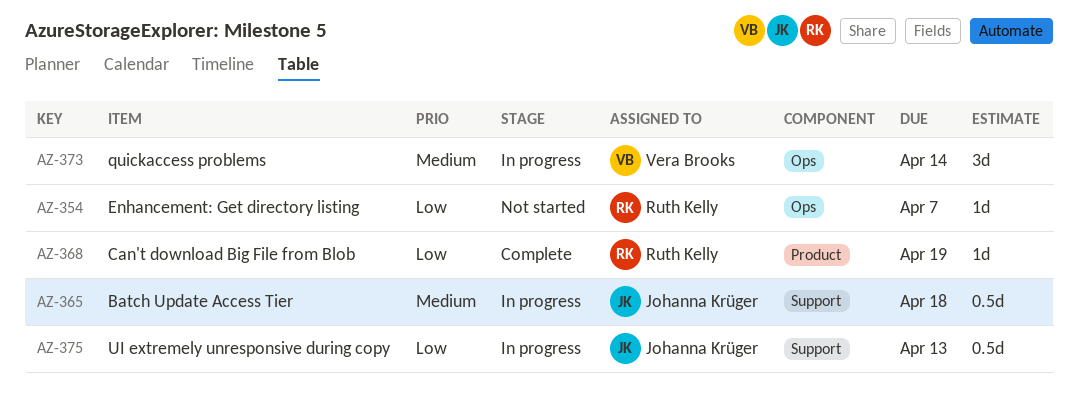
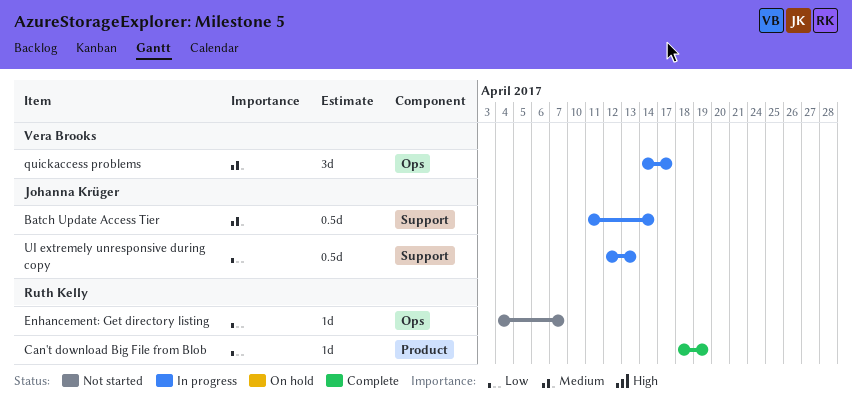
Batch Update Access Tier, due: Apr 18 -> Apr 14
quickaccess problems, due: Apr 14 -> Apr 17

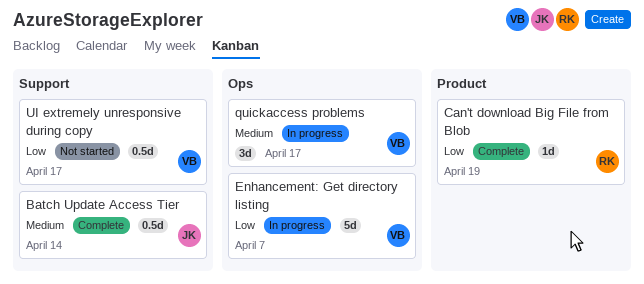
Batch Update Access Tier, status: In progress -> Complete
Enhancement: Get directory listing, status: Not started -> In progress
Enhancement: Get directory listing, owner: Ruth Kelly -> Vera Brooks
Enhancement: Get directory listing, estimate: 1d -> 5d
UI extremely unresponsive during copy, status: In progress -> Not started
UI extremely unresponsive during copy, owner: Johanna Krüger -> Vera Brooks
UI extremely unresponsive during copy, due: Apr 13 -> Apr 17

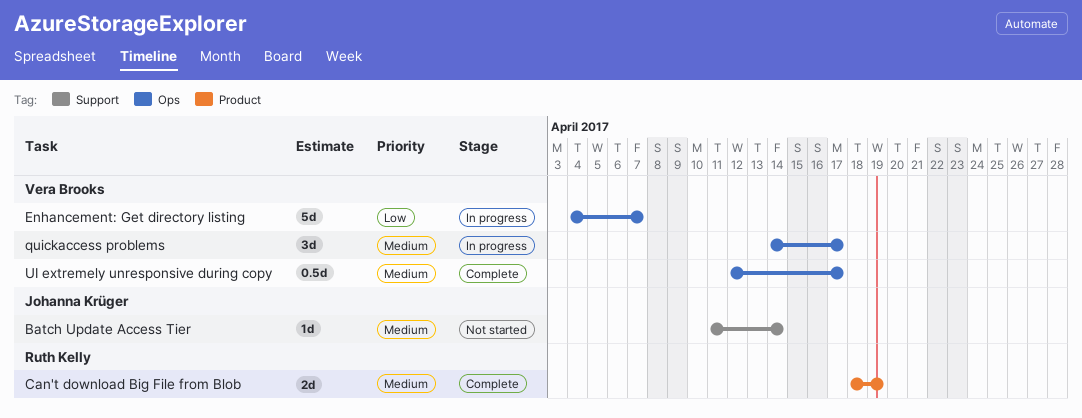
Batch Update Access Tier, status: Complete -> Not started
Batch Update Access Tier, estimate: 0.5d -> 1d
Can't download Big File from Blob, priority: Low -> Medium
Can't download Big File from Blob, estimate: 1d -> 2d
UI extremely unresponsive during copy, status: Not started -> Complete
UI extremely unresponsive during copy, priority: Low -> Medium
UI extremely unresponsive during copy, label: Support -> Ops

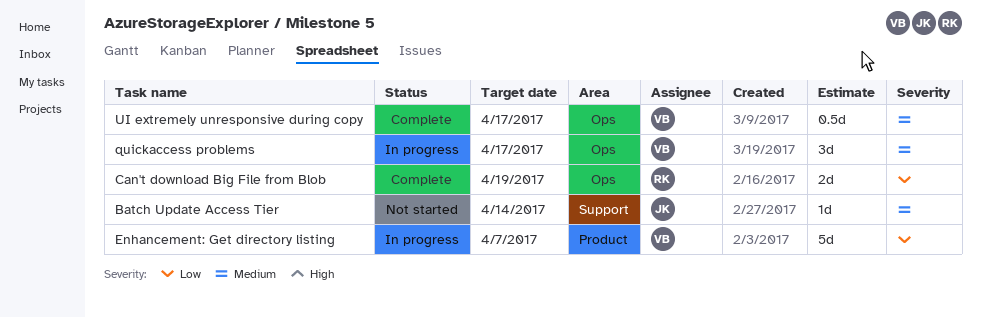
Can't download Big File from Blob, priority: Medium -> Low
Can't download Big File from Blob, label: Product -> Ops
Enhancement: Get directory listing, label: Ops -> Product

